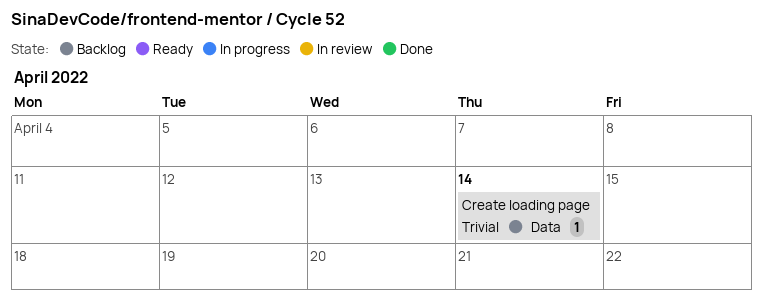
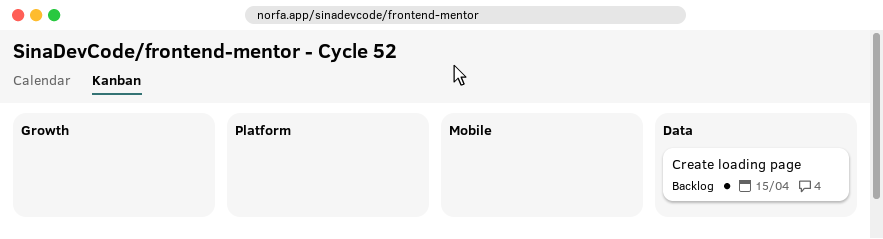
Create loading page, due: Apr 14 -> Apr 15

